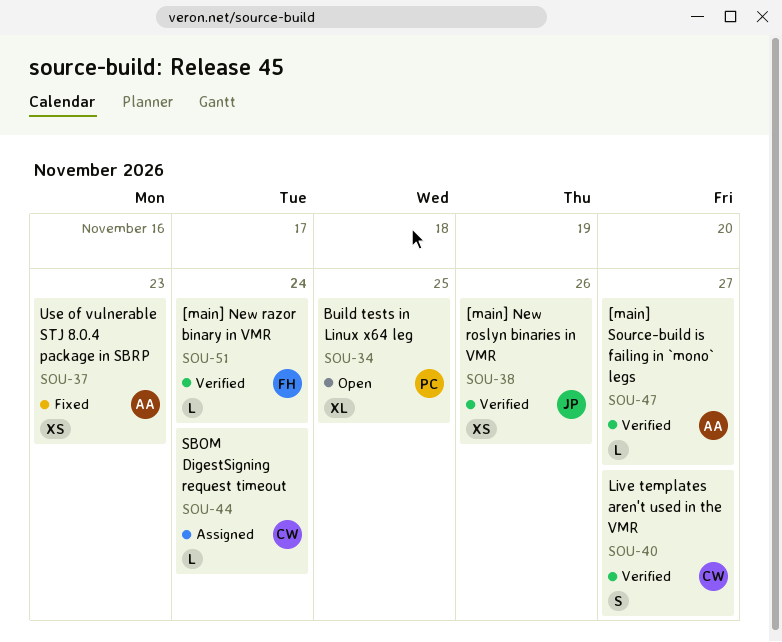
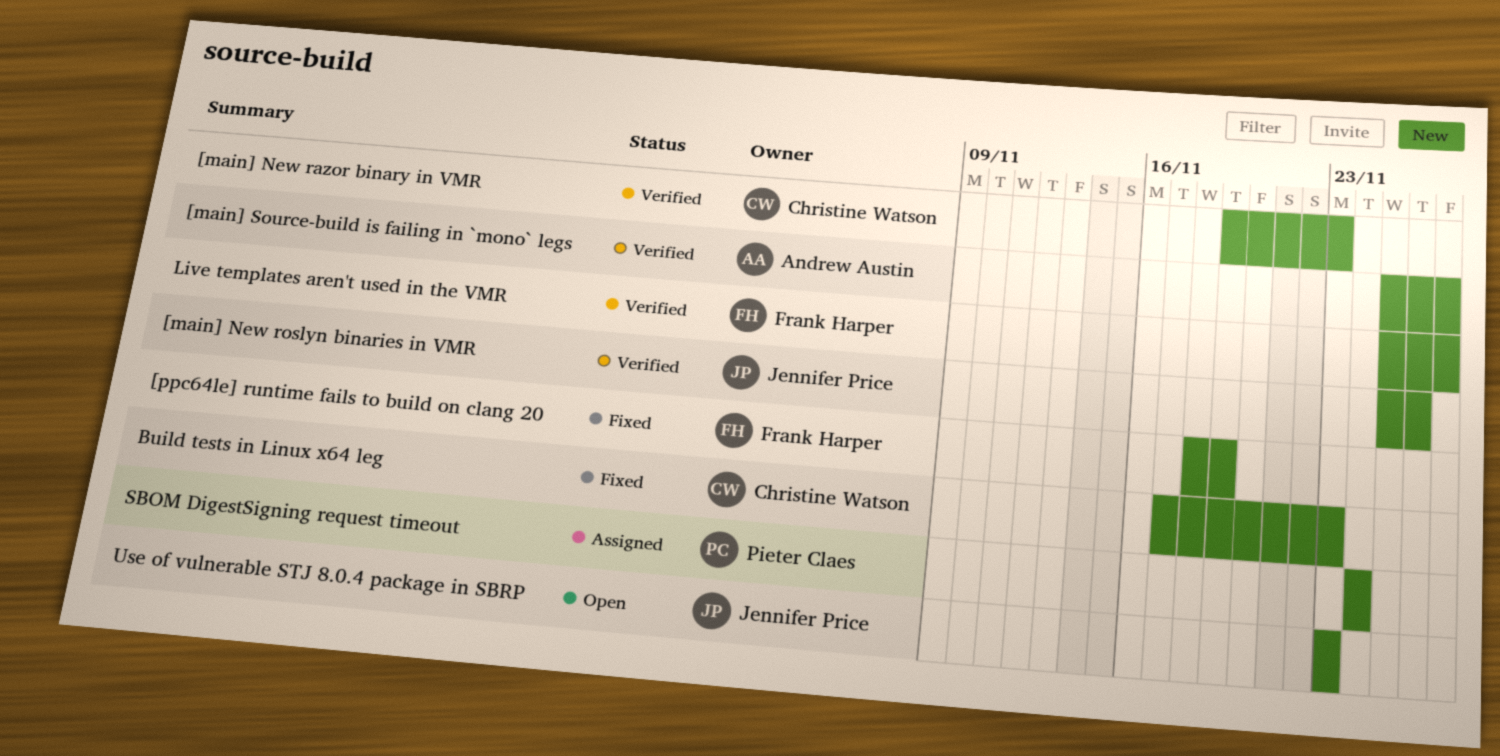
[main] New razor binary in VMR, owner: Frank Harper -> Christine Watson
[main] New razor binary in VMR, due: Nov 24 -> Nov 23
[ppc64le] runtime fails to build on clang 20: none -> present
Build tests in Linux x64 leg, status: Open -> Fixed
Build tests in Linux x64 leg, owner: Pieter Claes -> Christine Watson
Build tests in Linux x64 leg, due: Nov 25 -> Nov 23
Live templates aren't used in the VMR, owner: Christine Watson -> Frank Harper
SBOM DigestSigning request timeout, owner: Christine Watson -> Pieter Claes
Use of vulnerable STJ 8.0.4 package in SBRP, status: Fixed -> Open
Use of vulnerable STJ 8.0.4 package in SBRP, owner: Andrew Austin -> Jennifer Price

